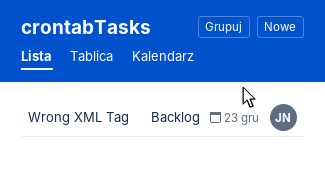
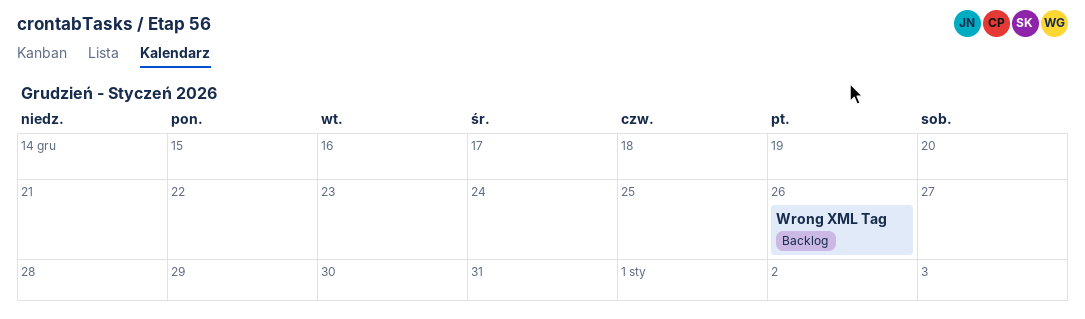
Wrong XML Tag, due: Dec 23 -> Dec 26

